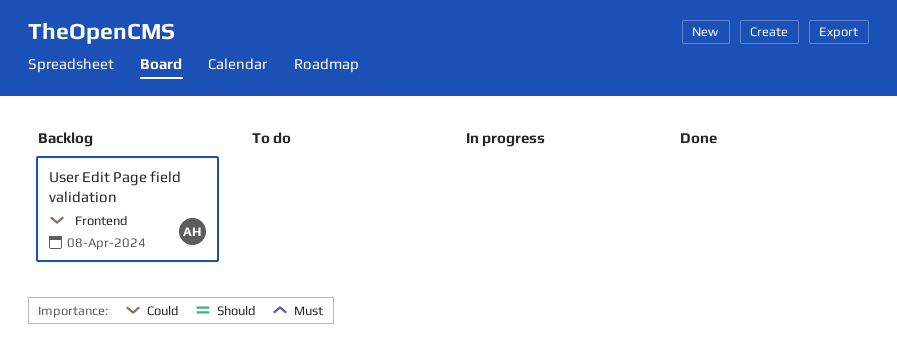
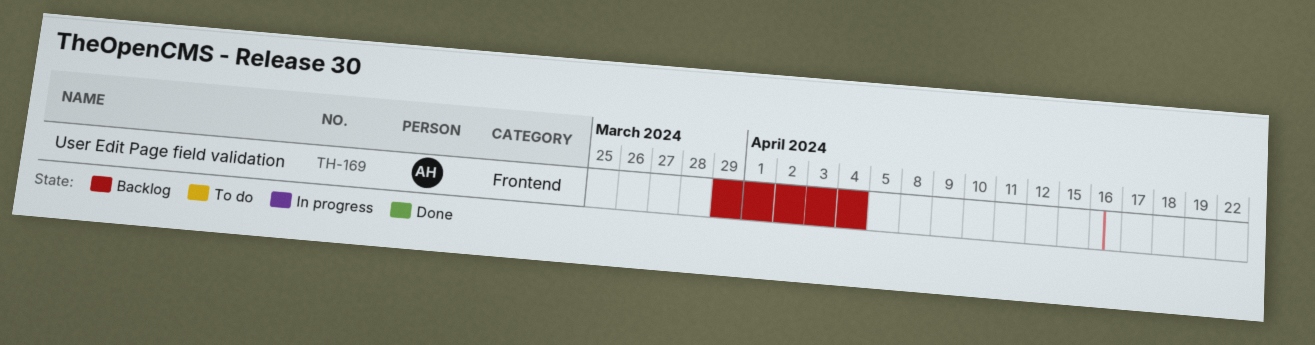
User Edit Page field validation, due: Apr 8 -> Apr 4

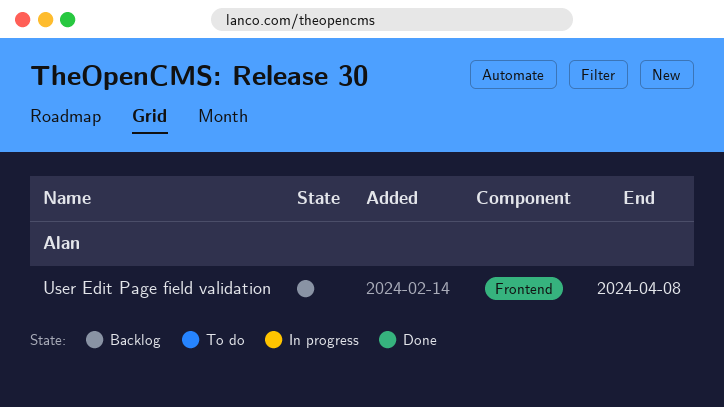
User Edit Page field validation, due: Apr 4 -> Apr 8

